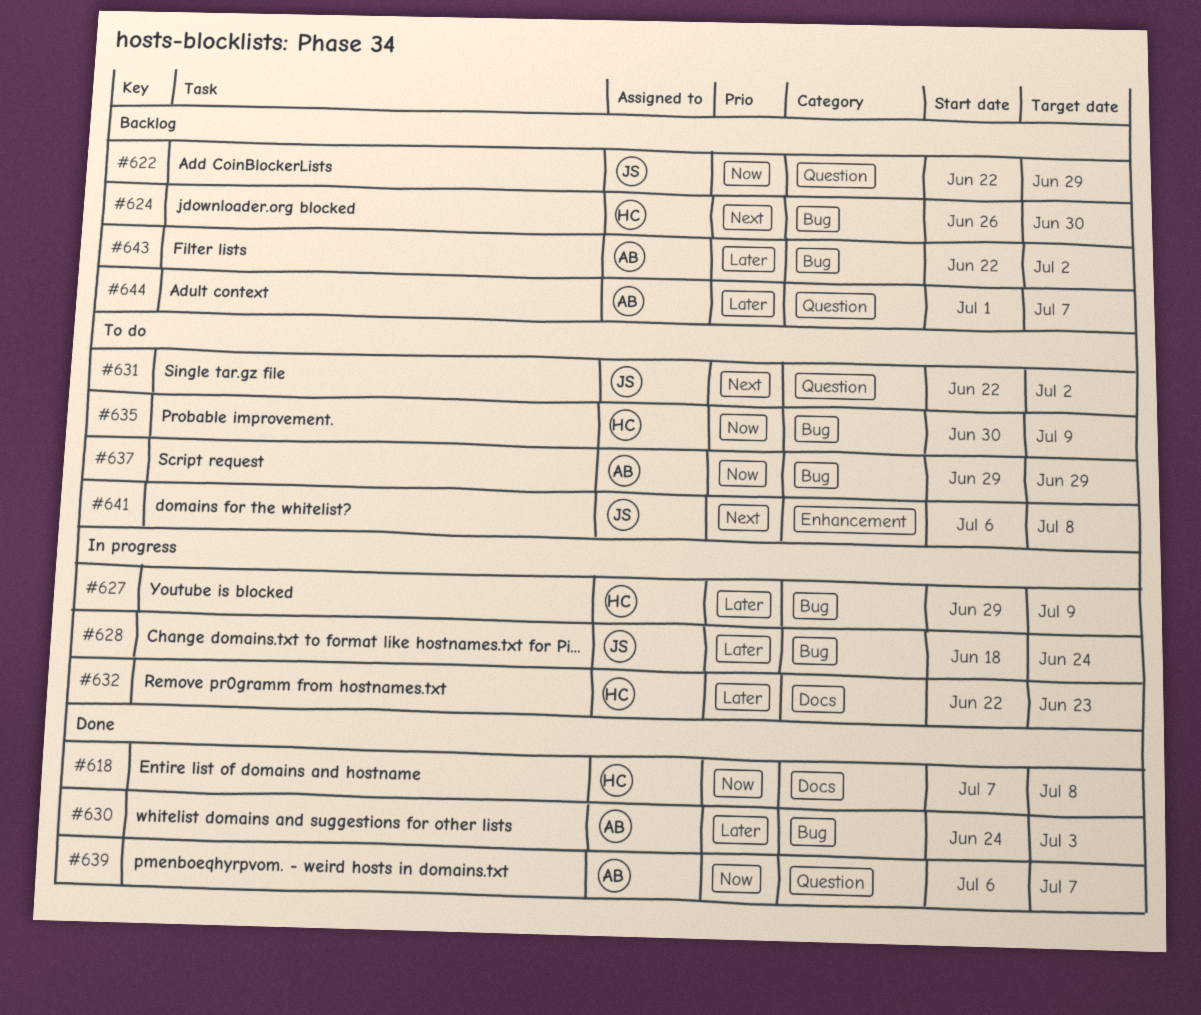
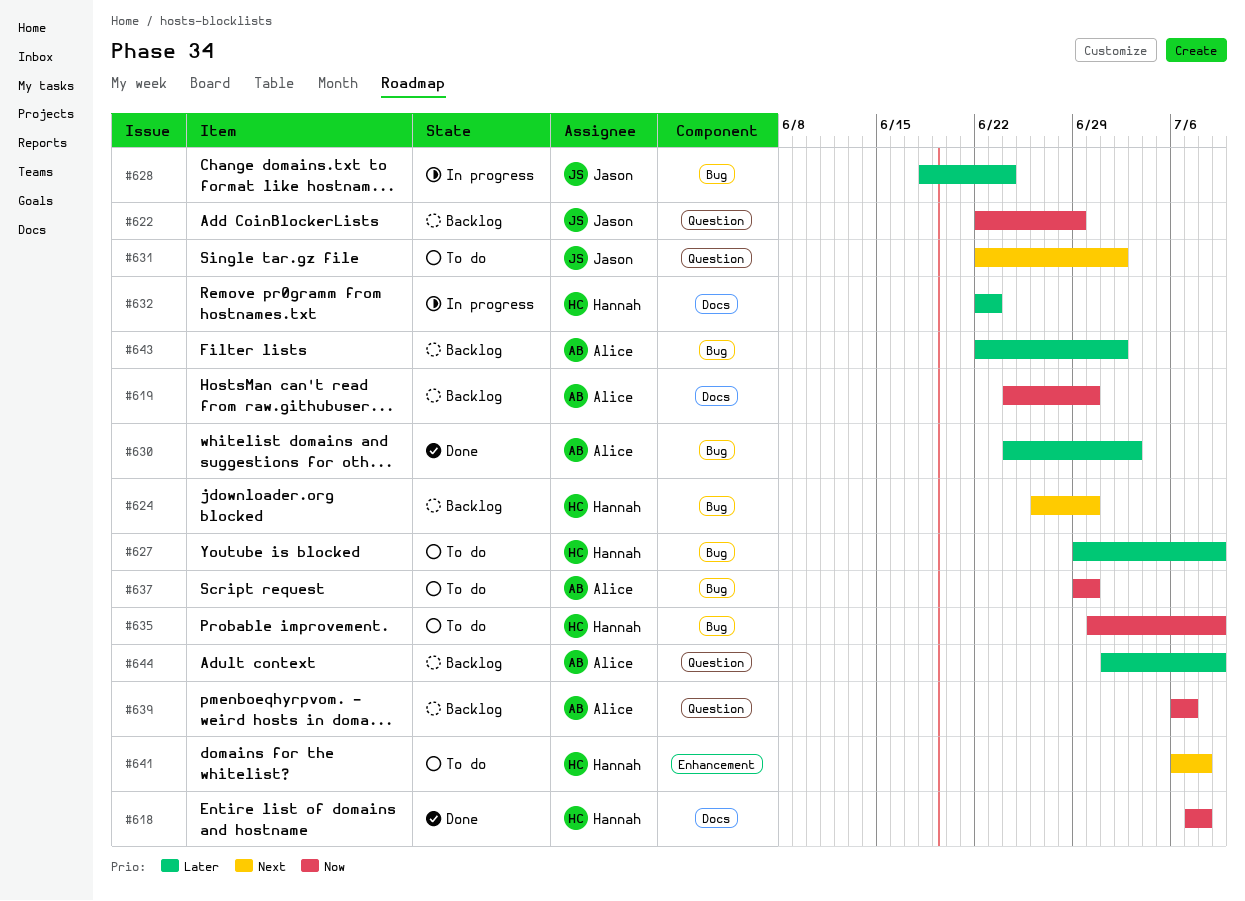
#619: none -> present
#627, status: In progress -> To do
#637, due: Jun 29 -> Jun 30
#639, status: Done -> Backlog
#641, owner: Jason -> Hannah
#644, due: Jul 7 -> Jul 9

